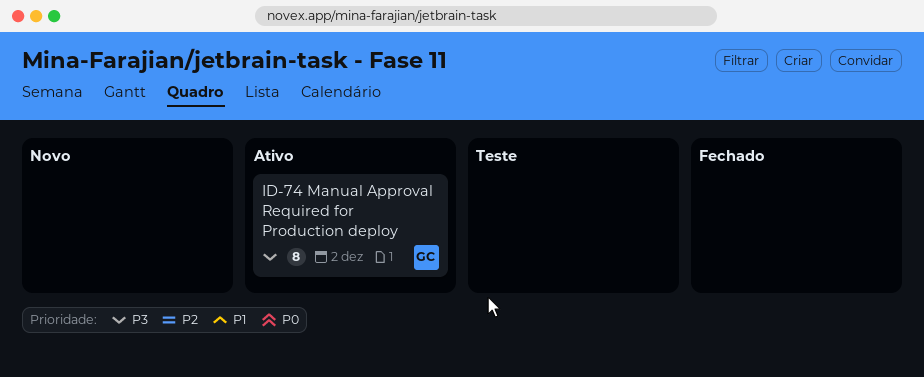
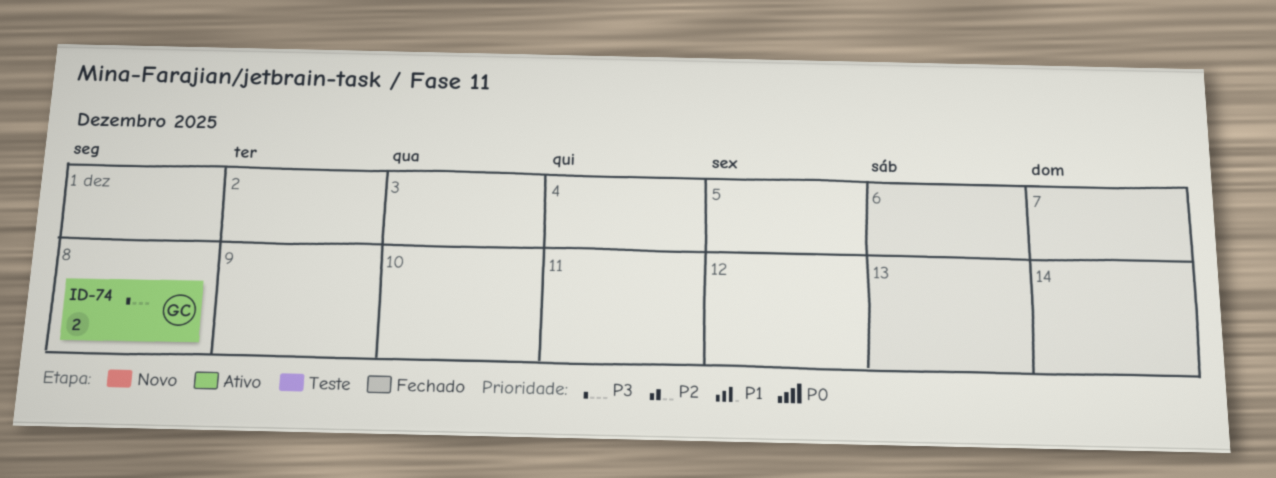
ID-74, estimate: 8 -> 2
ID-74, due: Dec 2 -> Dec 8

